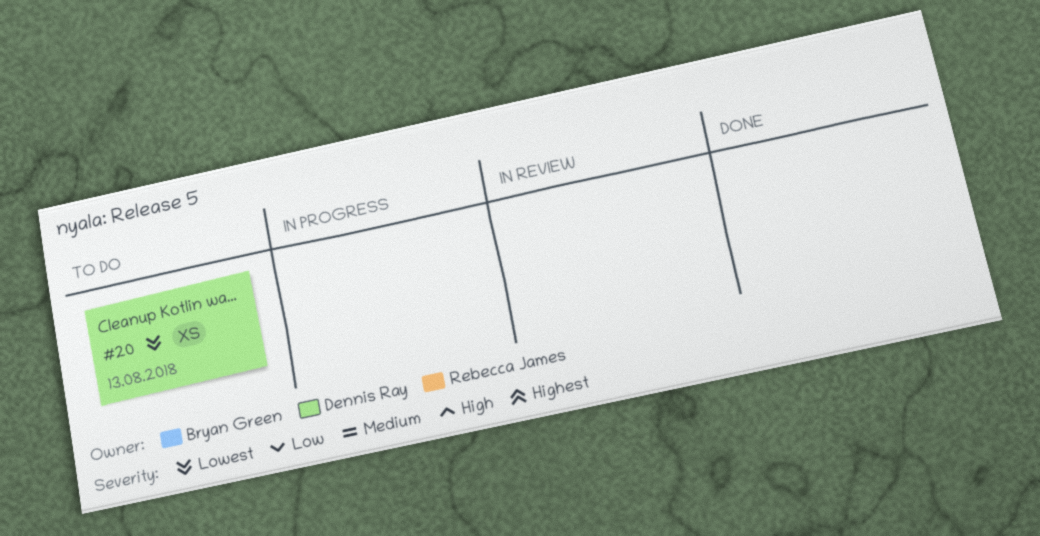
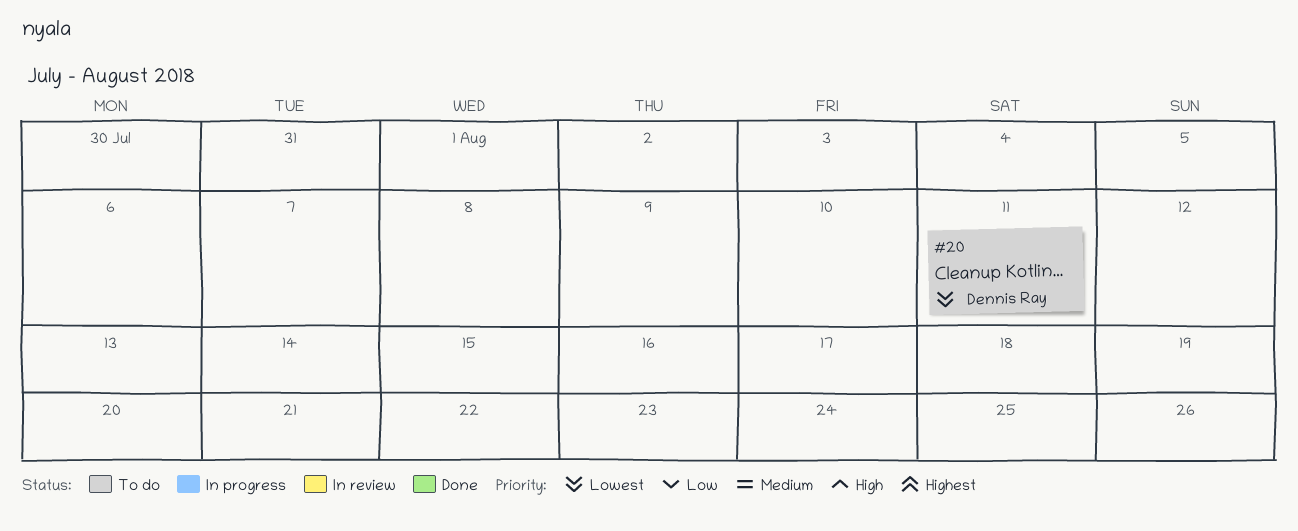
#20, due: Aug 13 -> Aug 11

